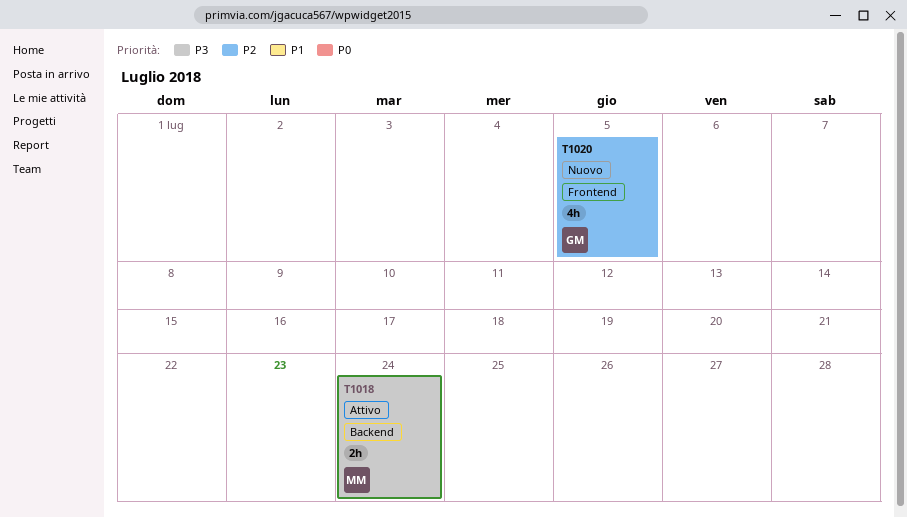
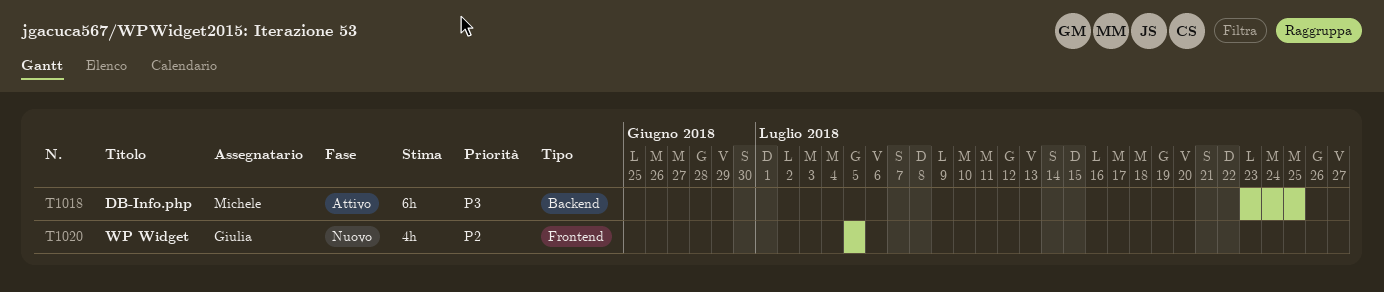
T1018, estimate: 2h -> 6h
T1018, due: Jul 24 -> Jul 25

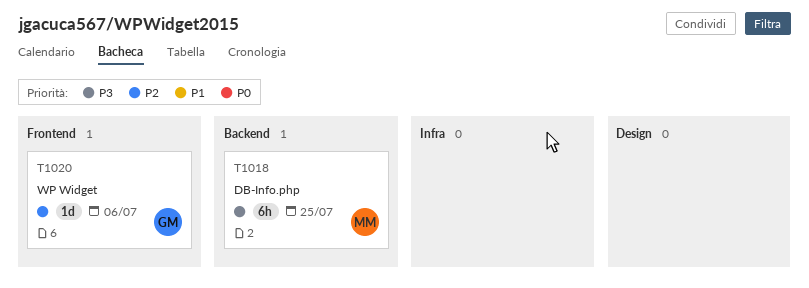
T1020, estimate: 4h -> 1d
T1020, due: Jul 5 -> Jul 6

